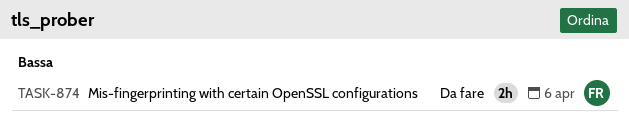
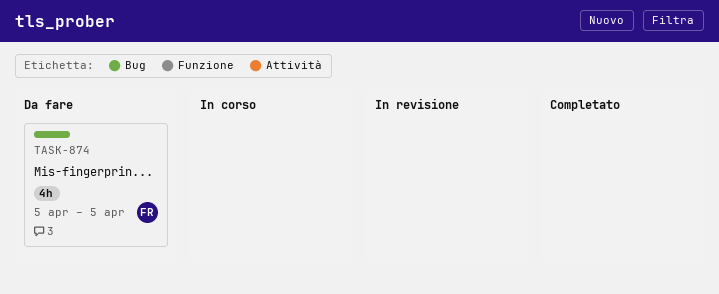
TASK-874, estimate: 2h -> 4h
TASK-874, due: Apr 6 -> Apr 5

